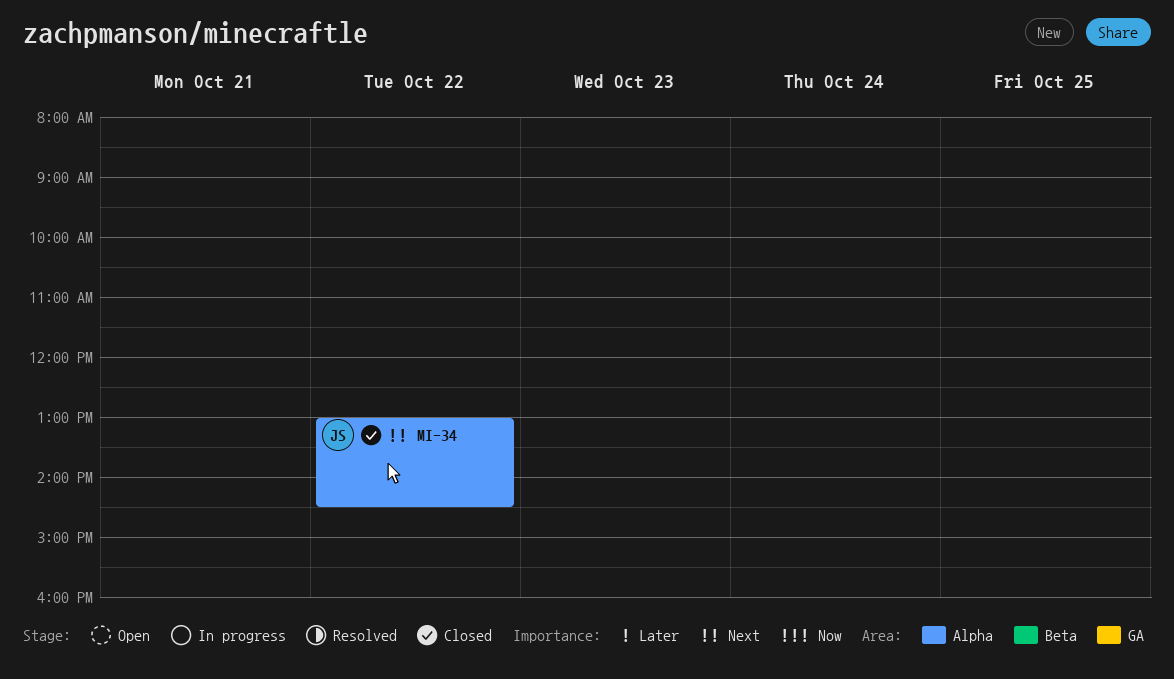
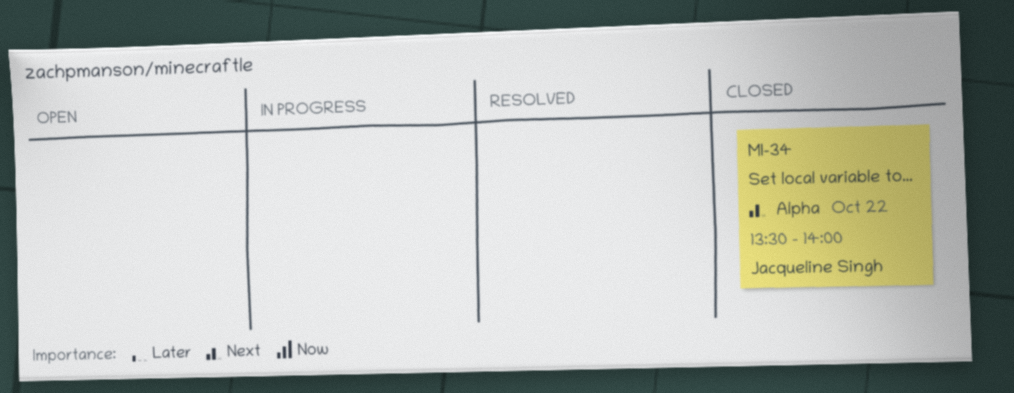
MI-34, begins: 13:00 -> 13:30
MI-34, ends: 14:30 -> 14:00

